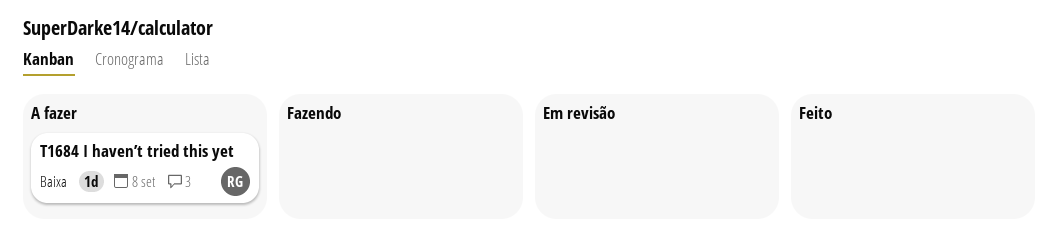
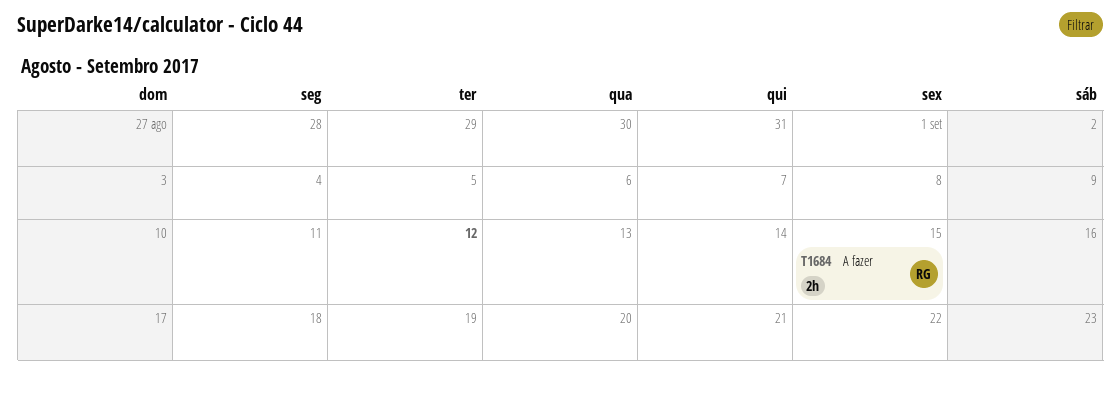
T1684, estimate: 1d -> 2h
T1684, due: Sep 8 -> Sep 15

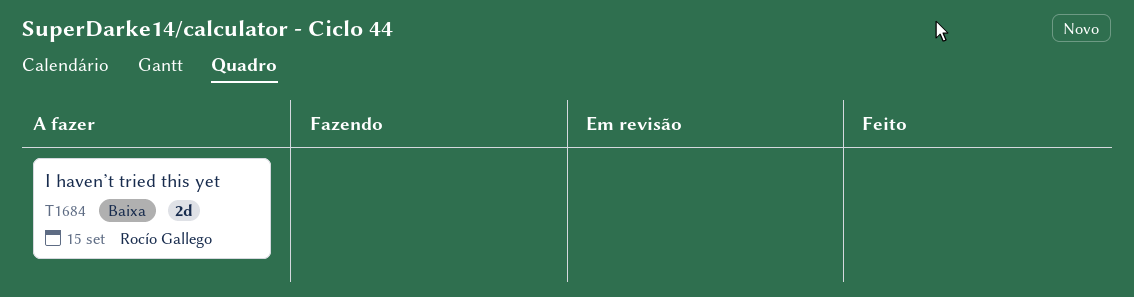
T1684, estimate: 2h -> 2d

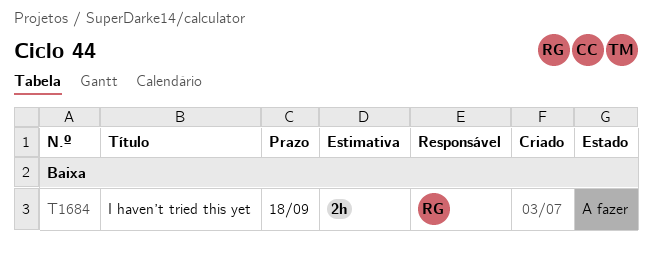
T1684, estimate: 2d -> 2h
T1684, due: Sep 15 -> Sep 18

